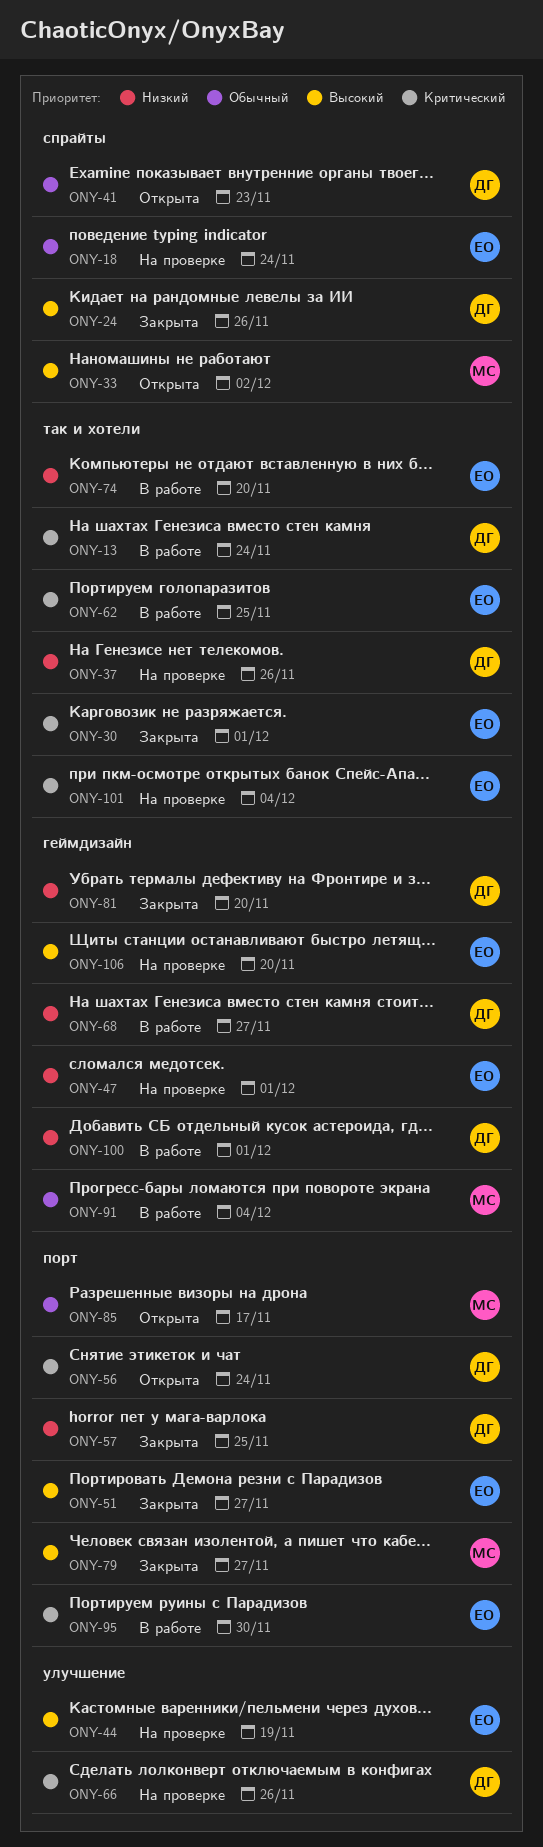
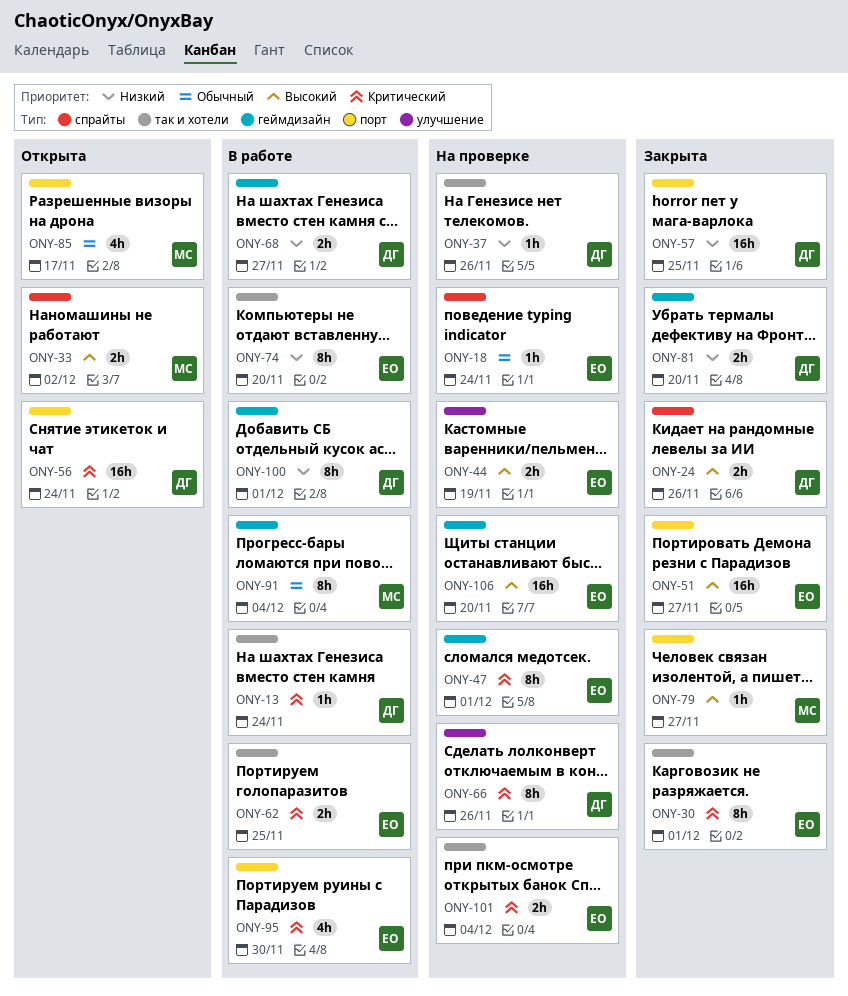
ONY-41: present -> none
ONY-47, priority: Низкий -> Критический

